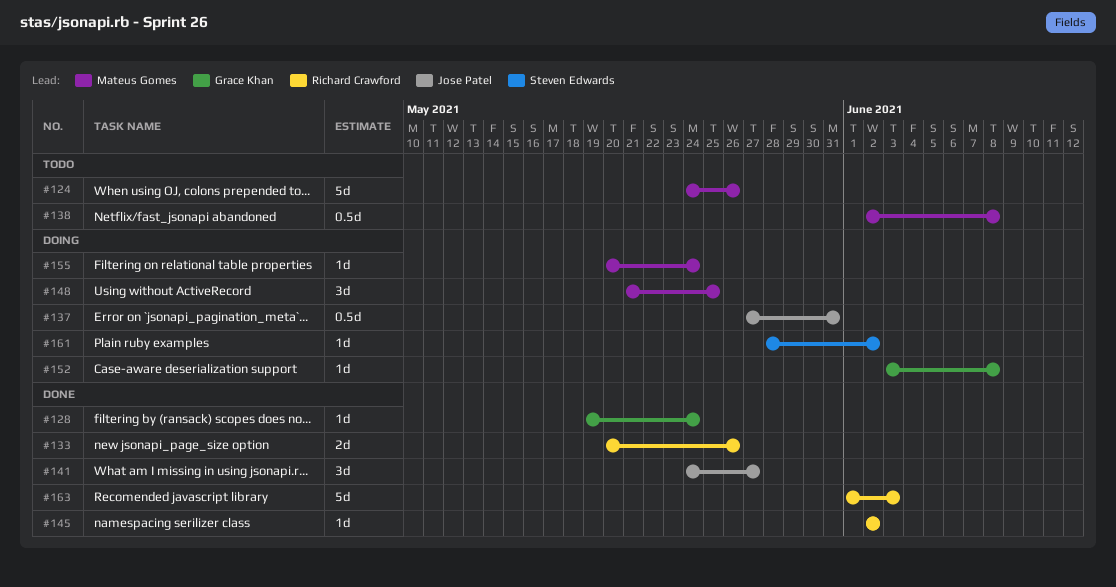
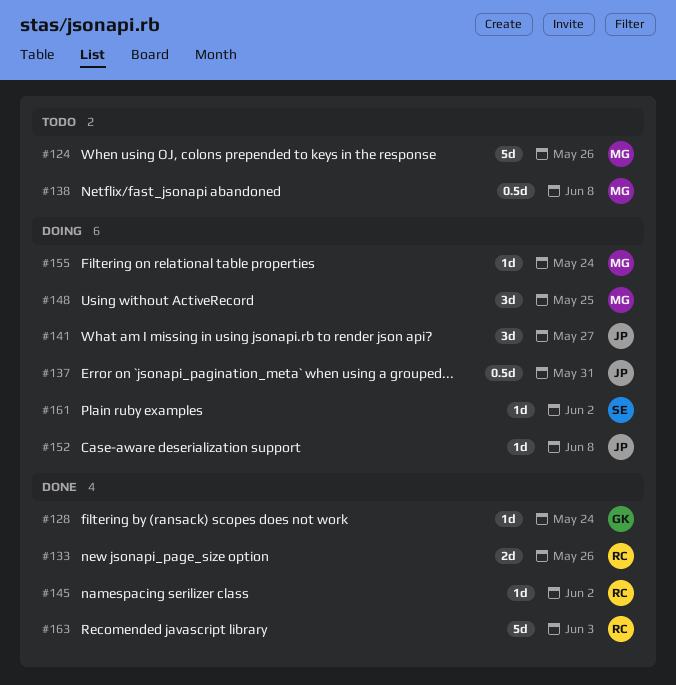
#141, status: Done -> Doing
#152, owner: Grace Khan -> Jose Patel

